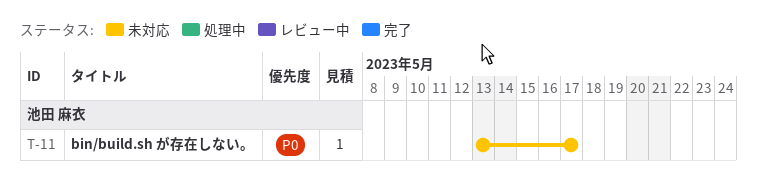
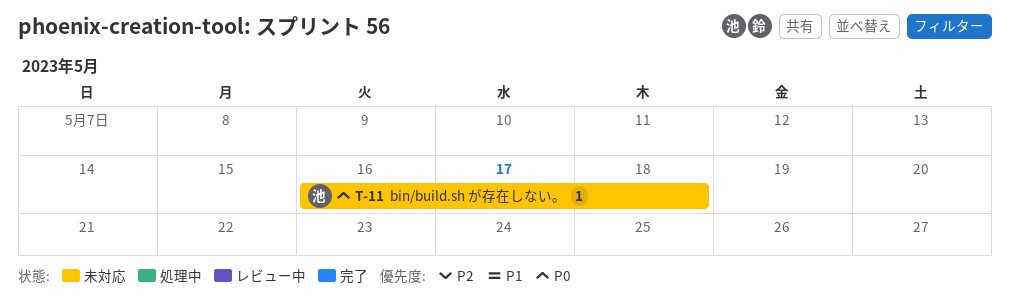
T-11, start: May 13 -> May 16
T-11, due: May 17 -> May 18

